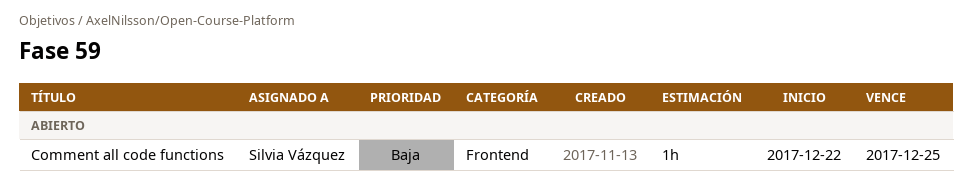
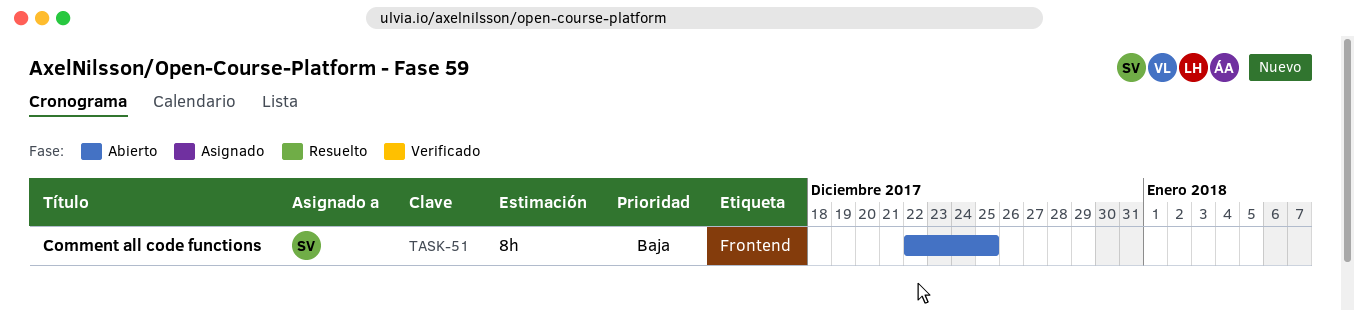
Comment all code functions, estimate: 1h -> 8h

